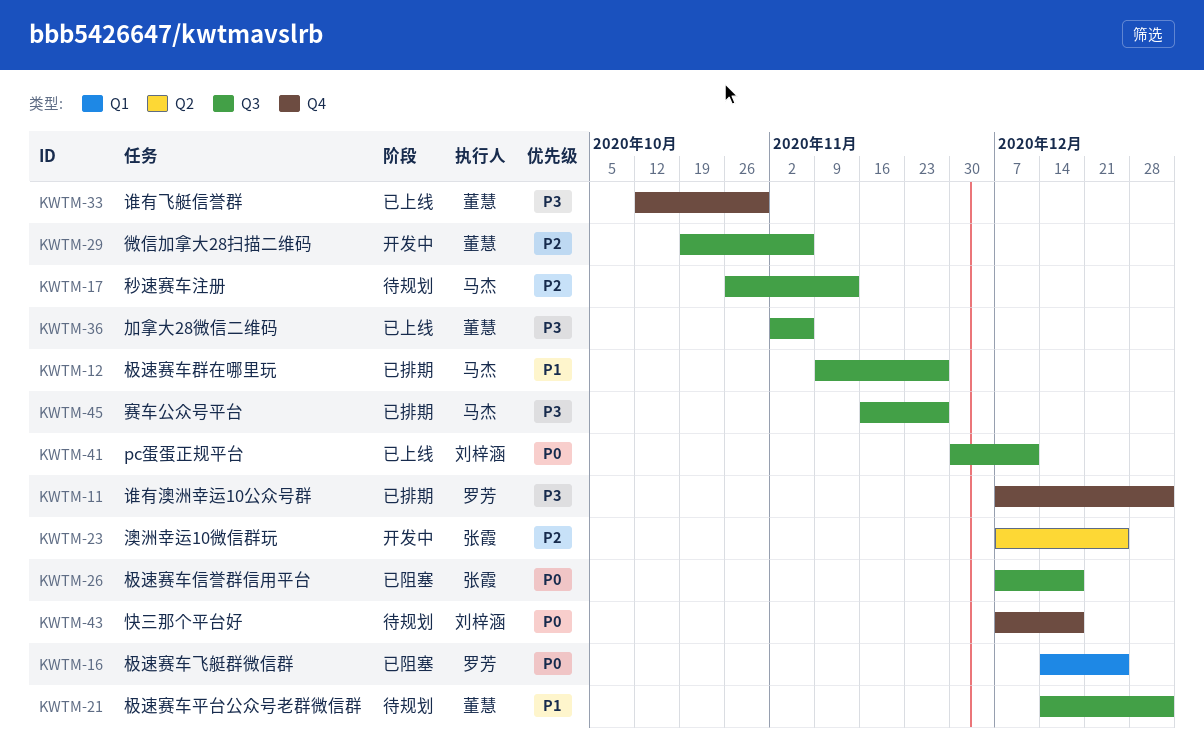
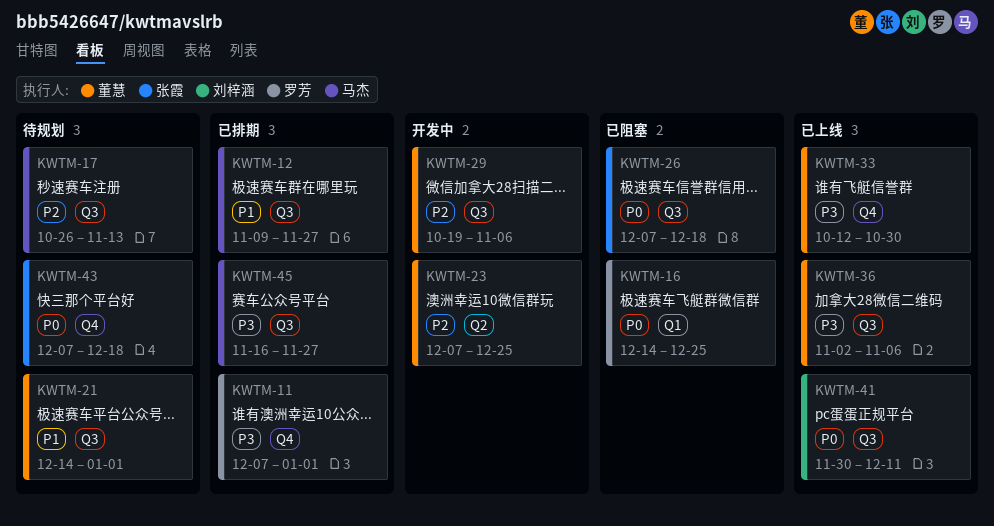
KWTM-23, owner: 张霞 -> 董慧
KWTM-43, owner: 刘梓涵 -> 张霞

